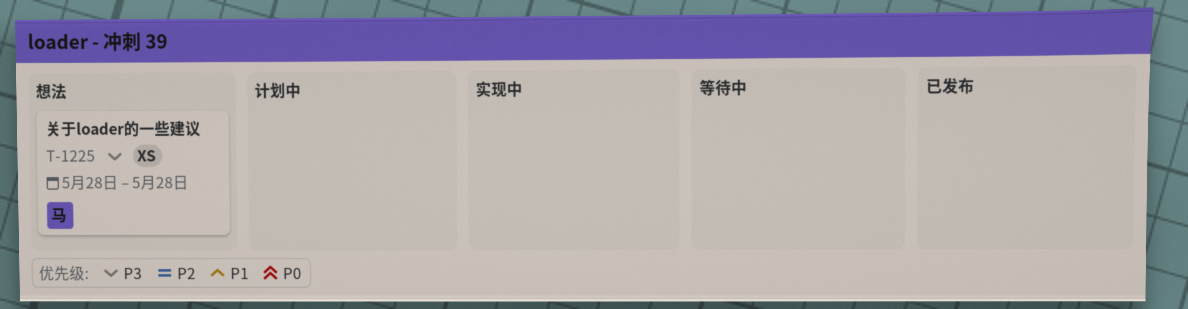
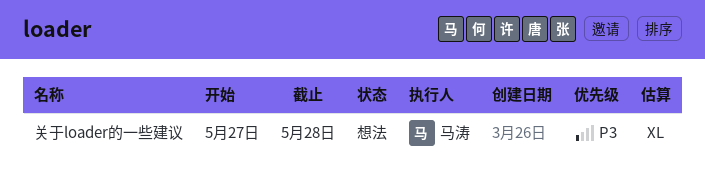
关于loader的一些建议, estimate: XS -> XL
关于loader的一些建议, start: May 28 -> May 27

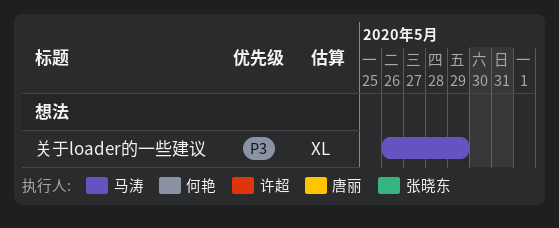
关于loader的一些建议, start: May 27 -> May 26
关于loader的一些建议, due: May 28 -> May 29

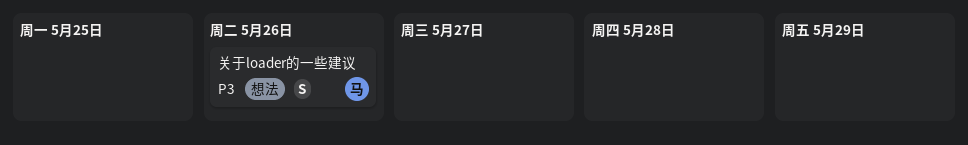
关于loader的一些建议, estimate: XL -> S
关于loader的一些建议, due: May 29 -> May 26

